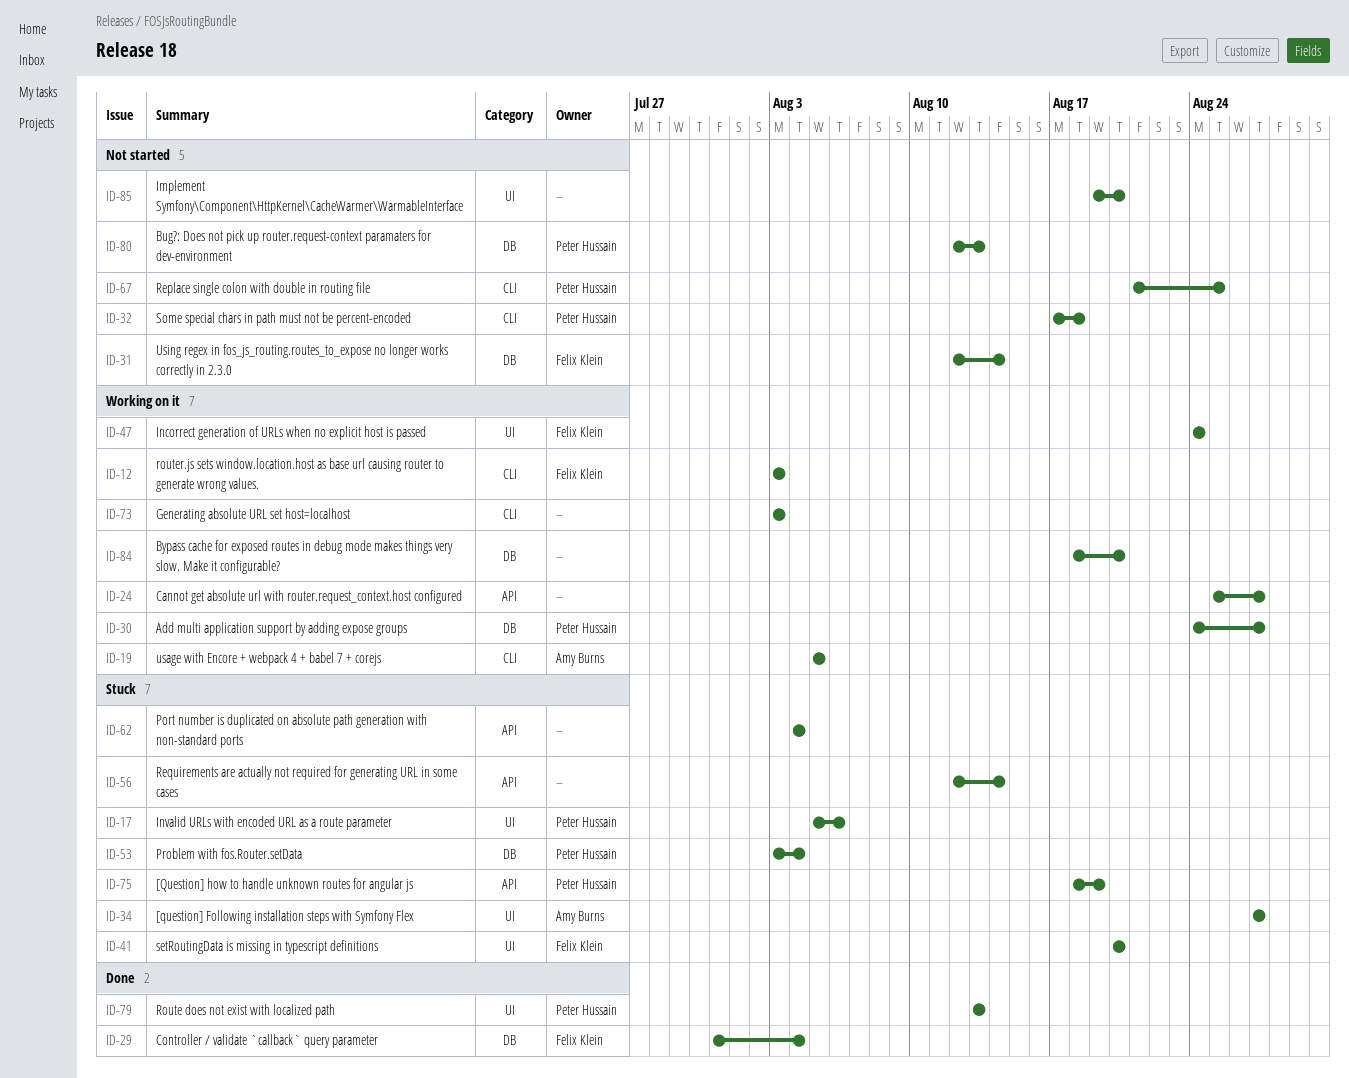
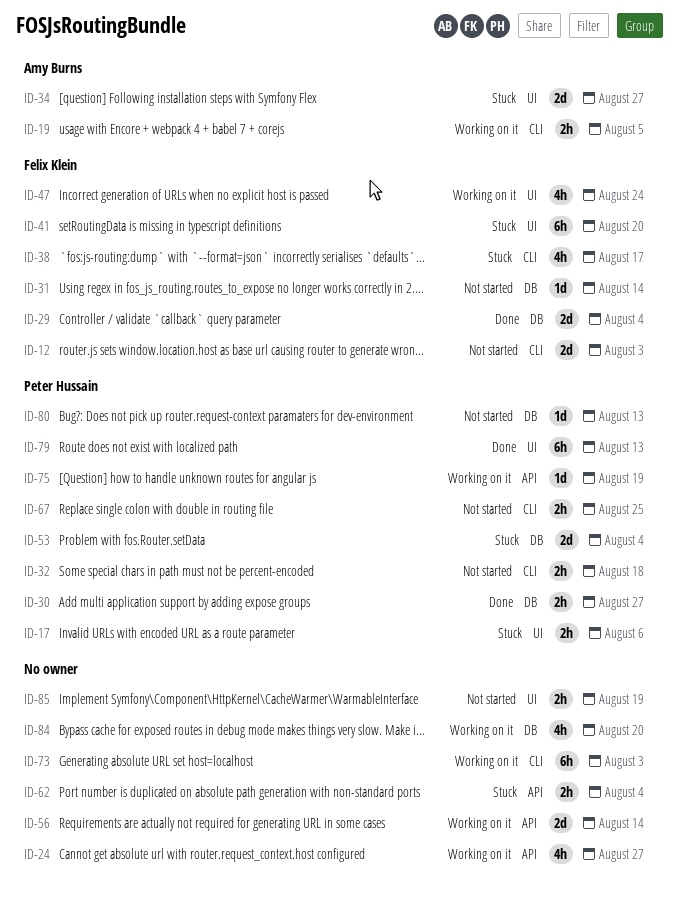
ID-12, status: Working on it -> Not started
ID-30, status: Working on it -> Done
ID-38: none -> present
ID-56, status: Stuck -> Working on it
ID-75, status: Stuck -> Working on it
ID-85, due: Aug 20 -> Aug 19

